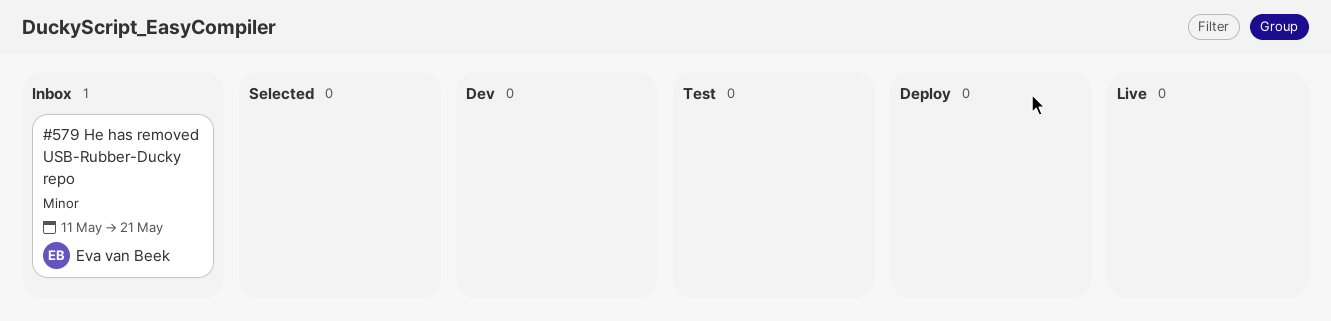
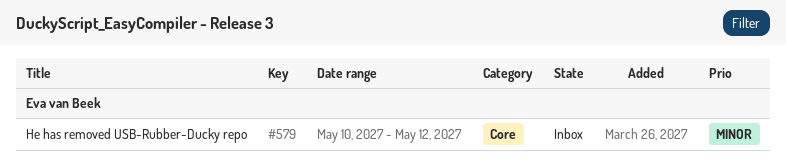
#579, start: May 11 -> May 10
#579, due: May 21 -> May 12

